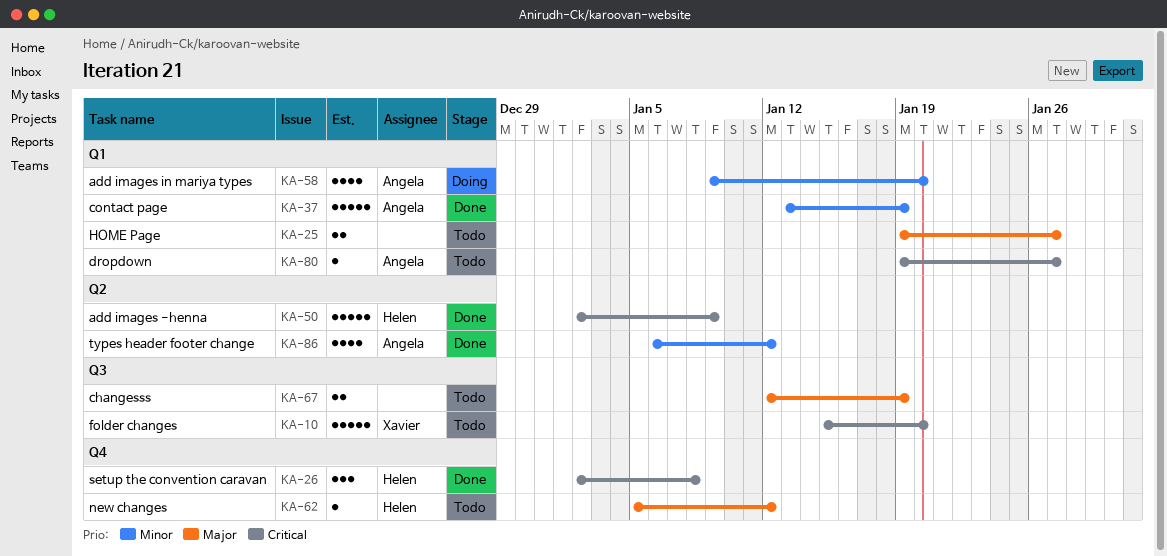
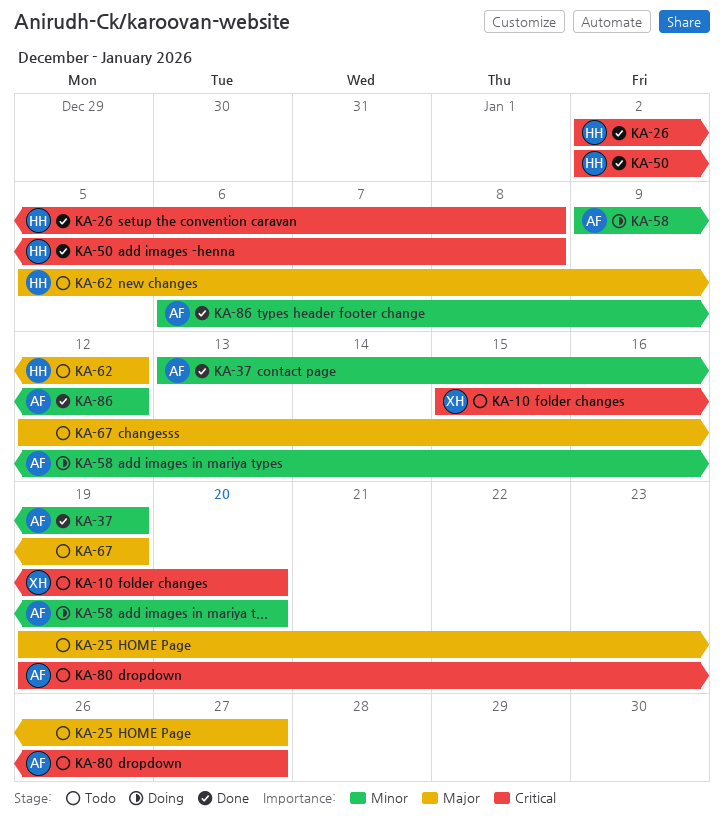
KA-50, due: Jan 9 -> Jan 8

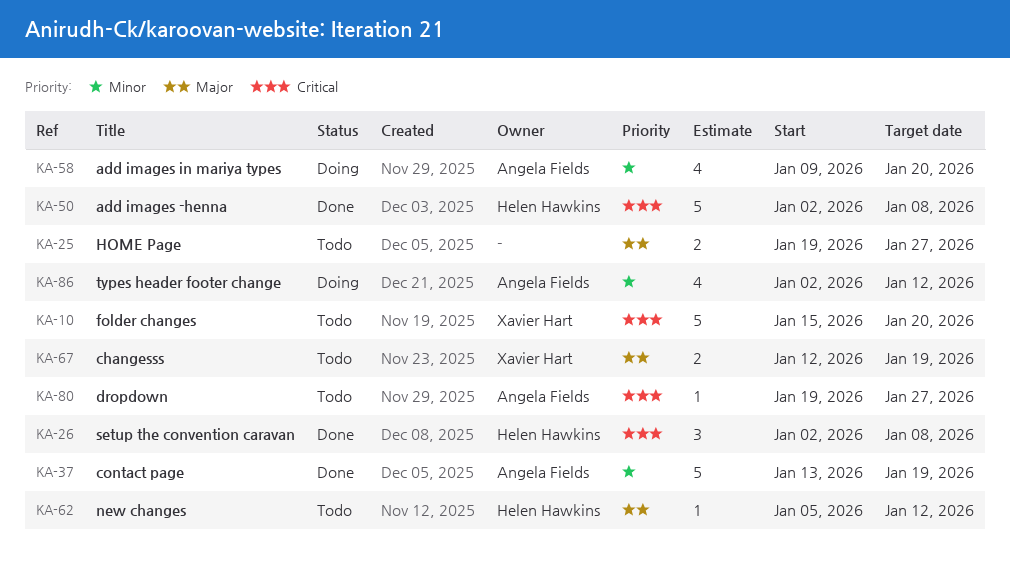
KA-67, owner: none -> Xavier Hart
KA-86, status: Done -> Doing
KA-86, start: Jan 6 -> Jan 2

